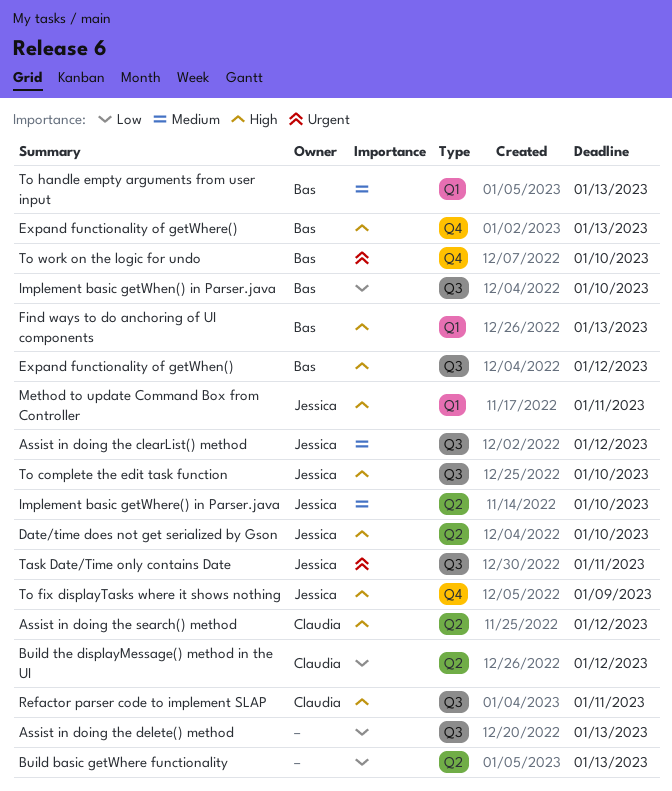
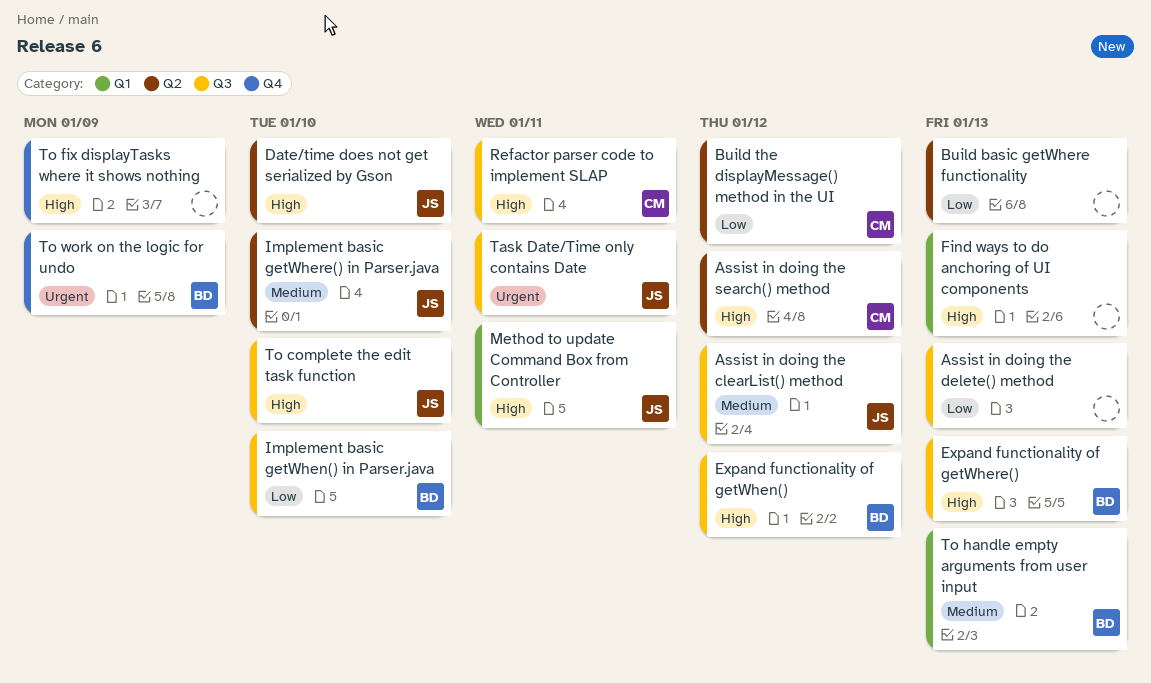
Expand functionality of getWhere(), label: Q4 -> Q3
Find ways to do anchoring of UI components, owner: Bas -> none
To fix displayTasks where it shows nothing, owner: Jessica -> none
To work on the logic for undo, due: Jan 10 -> Jan 9

